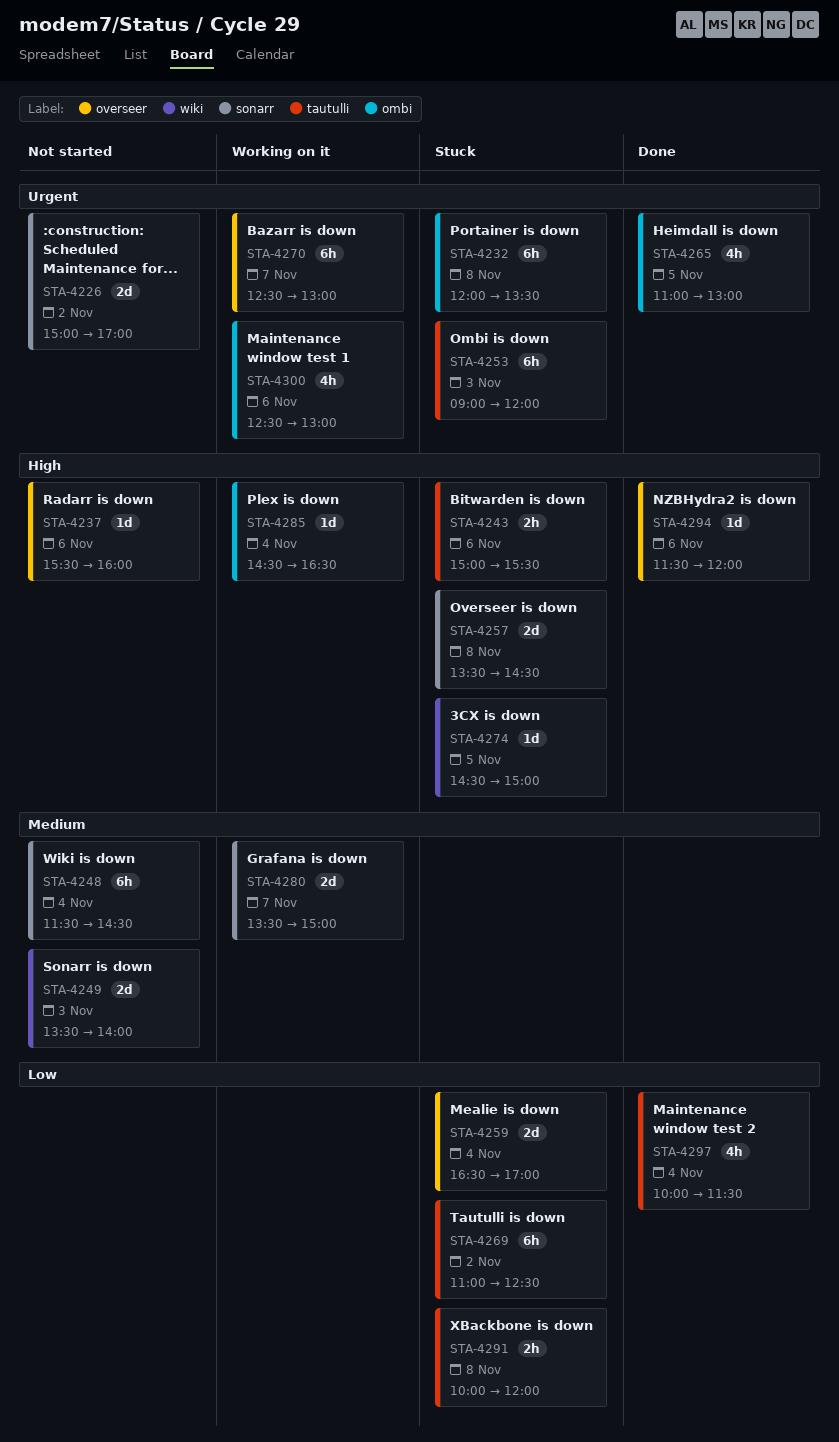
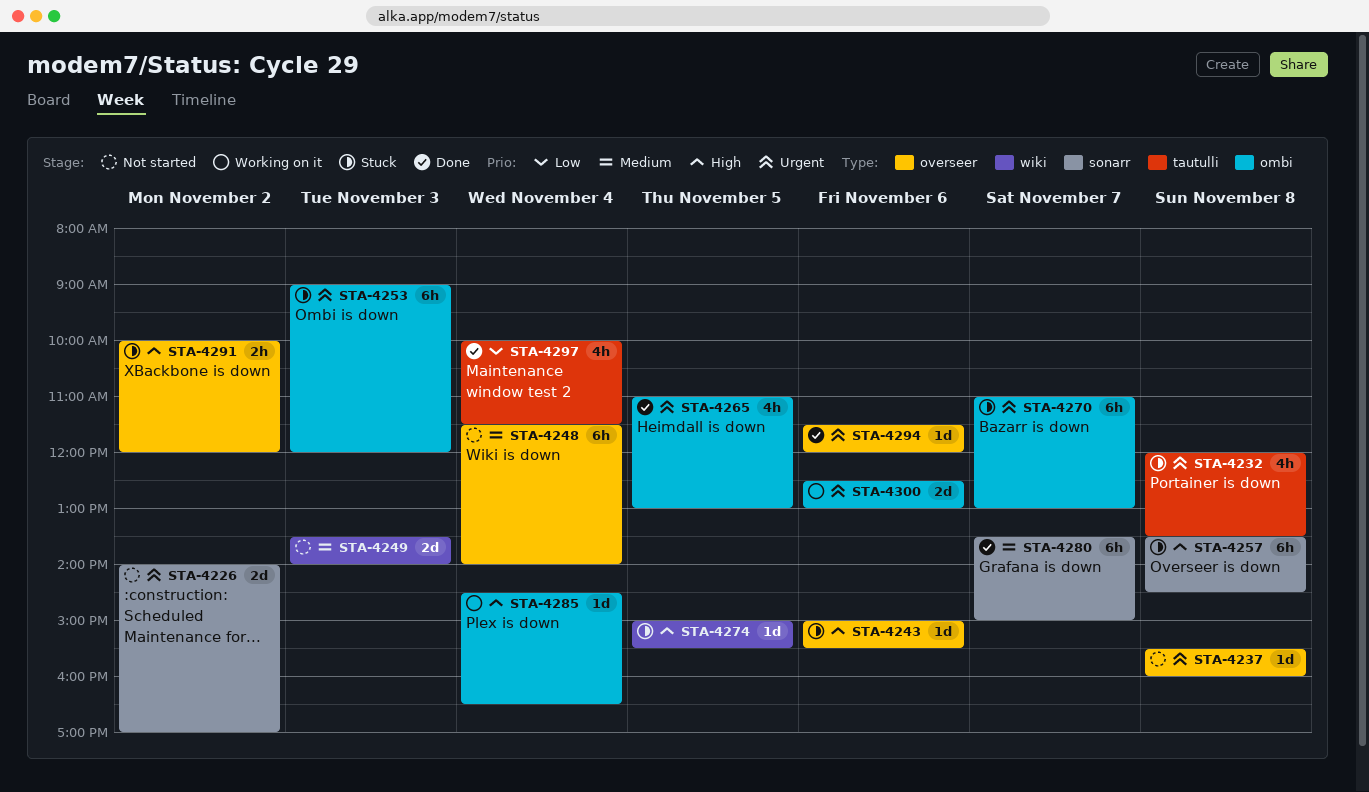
STA-4226, begins: 15:00 -> 14:00
STA-4232, label: ombi -> tautulli
STA-4232, estimate: 6h -> 4h
STA-4237, priority: High -> Urgent
STA-4237, day: Nov 6 -> Nov 8
STA-4243, label: tautulli -> overseer
STA-4243, estimate: 2h -> 1d
STA-4248, label: sonarr -> overseer
STA-4248, ends: 14:30 -> 14:00
STA-4253, label: tautulli -> ombi
STA-4257, estimate: 2d -> 6h
STA-4259: present -> none
STA-4269: present -> none
STA-4270, status: Working on it -> Stuck
STA-4270, label: overseer -> ombi
STA-4270, begins: 12:30 -> 11:00
STA-4274, begins: 14:30 -> 15:00
STA-4274, ends: 15:00 -> 15:30
STA-4280, status: Working on it -> Done
STA-4280, estimate: 2d -> 6h
STA-4291, priority: Low -> High
STA-4291, label: tautulli -> overseer
STA-4291, day: Nov 8 -> Nov 2
STA-4294, priority: High -> Urgent
STA-4300, estimate: 4h -> 2d

